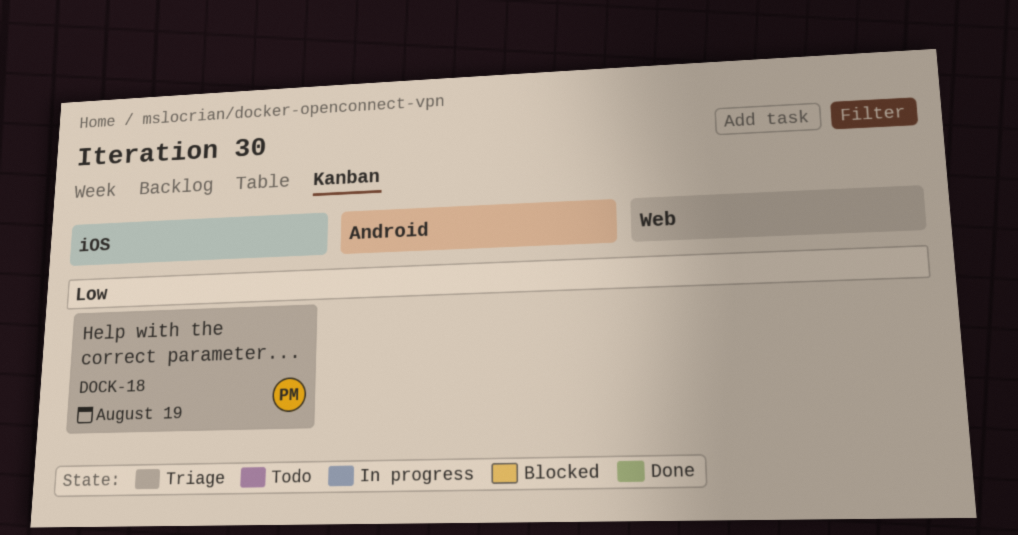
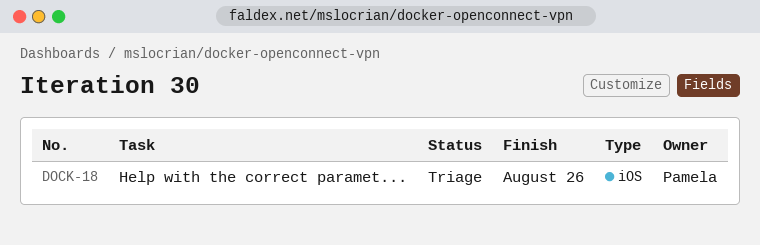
DOCK-18, due: Aug 19 -> Aug 26

